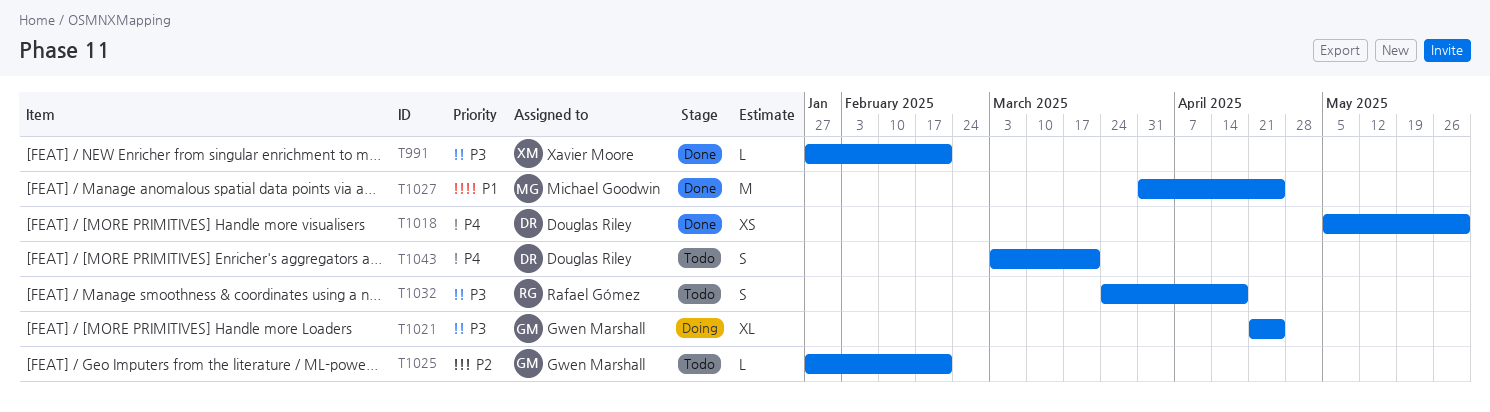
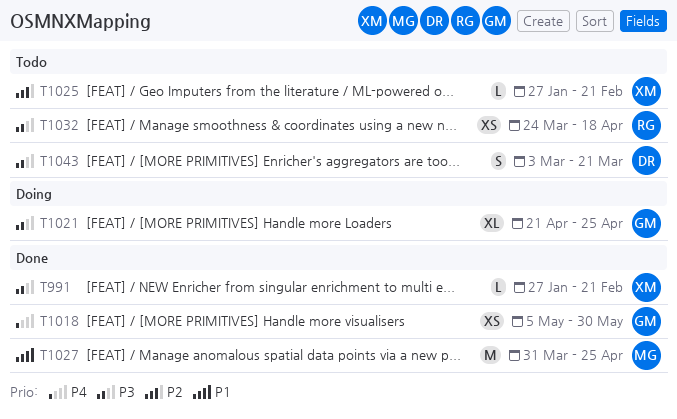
T1018, owner: Douglas Riley -> Gwen Marshall
T1025, owner: Gwen Marshall -> Xavier Moore
T1032, estimate: S -> XS
T1043, priority: P4 -> P3

